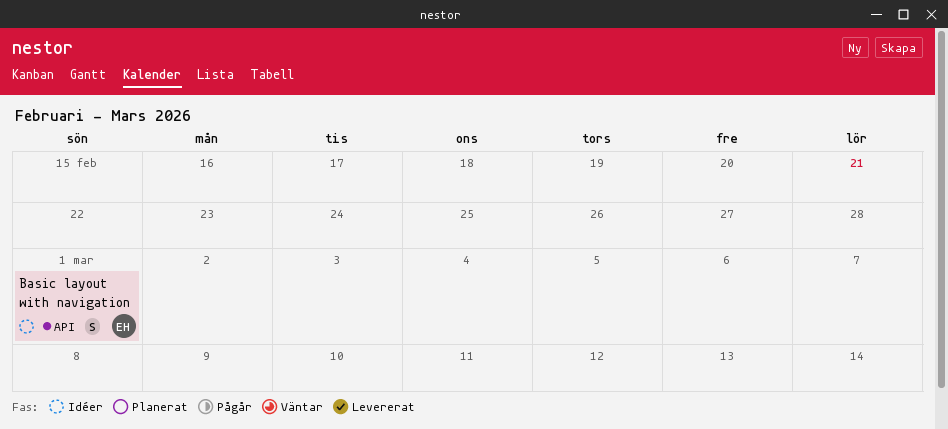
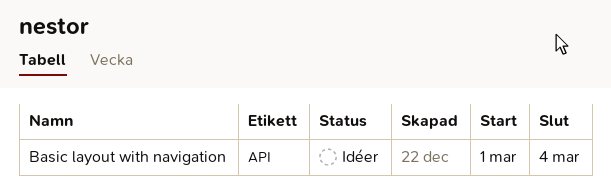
Basic layout with navigation, due: Mar 1 -> Mar 4

